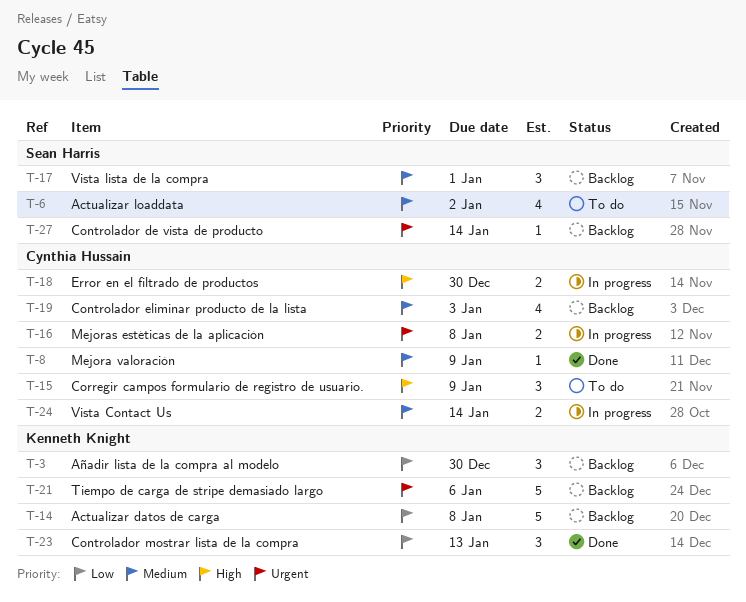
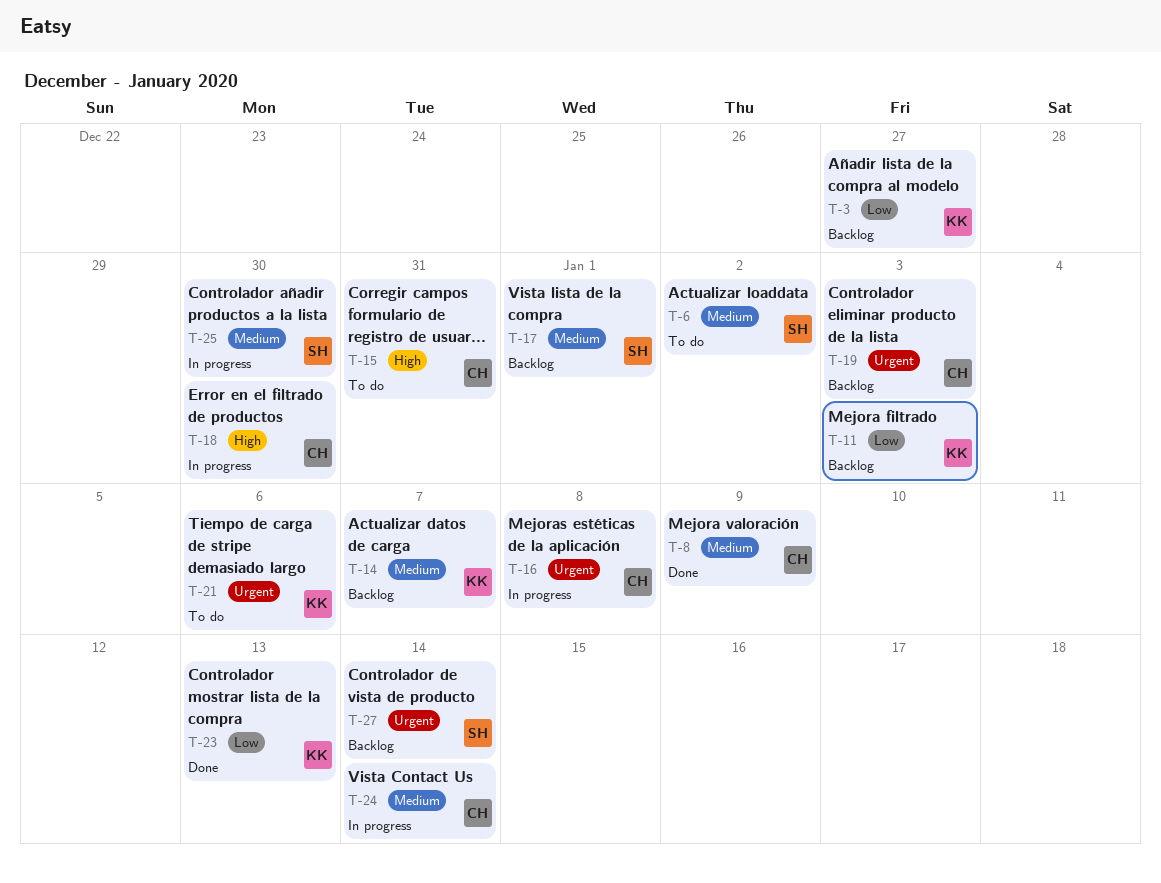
T-3, due: Dec 30 -> Dec 27
T-11: none -> present
T-14, priority: Low -> Medium
T-14, due: Jan 8 -> Jan 7
T-15, due: Jan 9 -> Dec 31
T-19, priority: Medium -> Urgent
T-21, status: Backlog -> To do
T-25: none -> present

